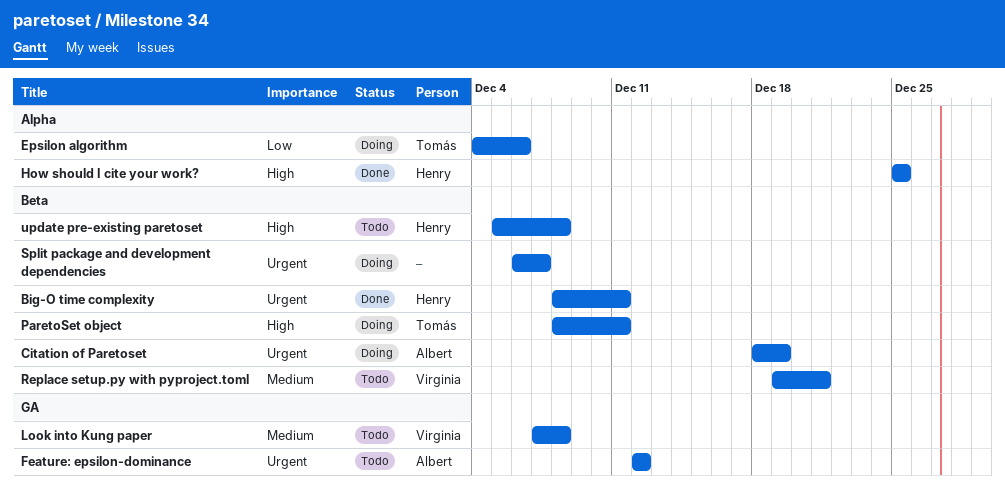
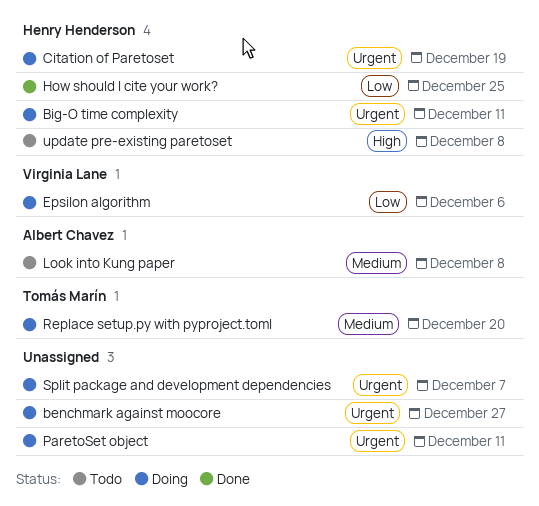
benchmark against moocore: none -> present
Big-O time complexity, status: Done -> Doing
Citation of Paretoset, owner: Albert Chavez -> Henry Henderson
Epsilon algorithm, owner: Tomás Marín -> Virginia Lane
Feature: epsilon-dominance: present -> none
How should I cite your work?, priority: High -> Low
Look into Kung paper, owner: Virginia Lane -> Albert Chavez
ParetoSet object, owner: Tomás Marín -> none
ParetoSet object, priority: High -> Urgent
Replace setup.py with pyproject.toml, status: Todo -> Doing
Replace setup.py with pyproject.toml, owner: Virginia Lane -> Tomás Marín
Replace setup.py with pyproject.toml, due: Dec 21 -> Dec 20

